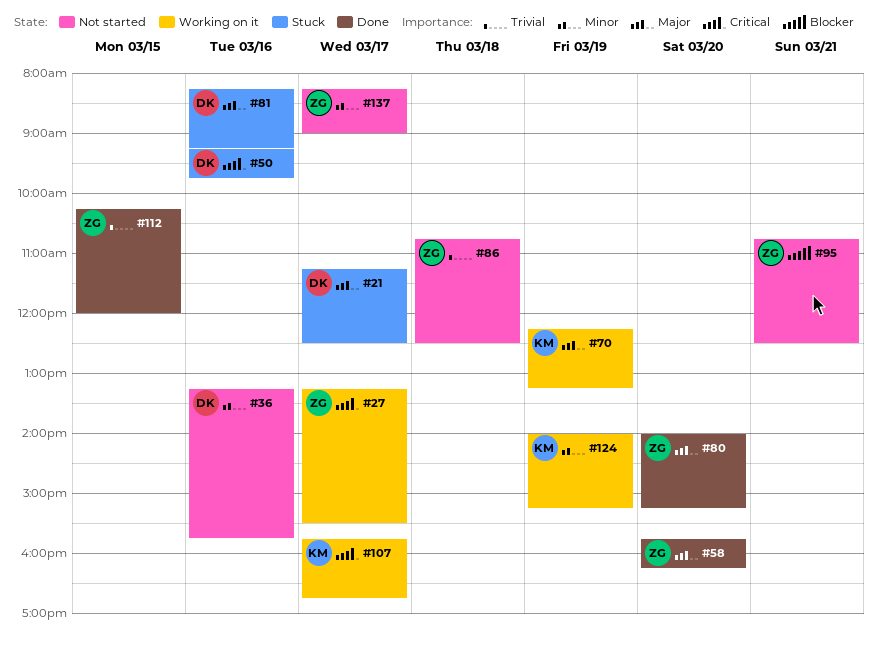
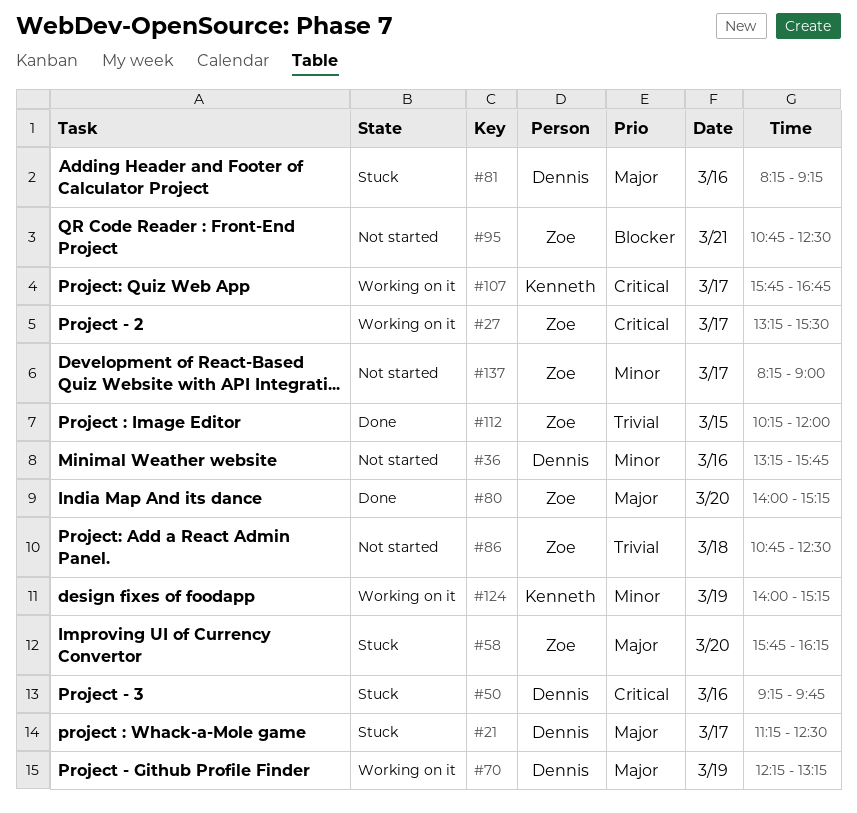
#58, status: Done -> Stuck
#70, owner: Kenneth -> Dennis

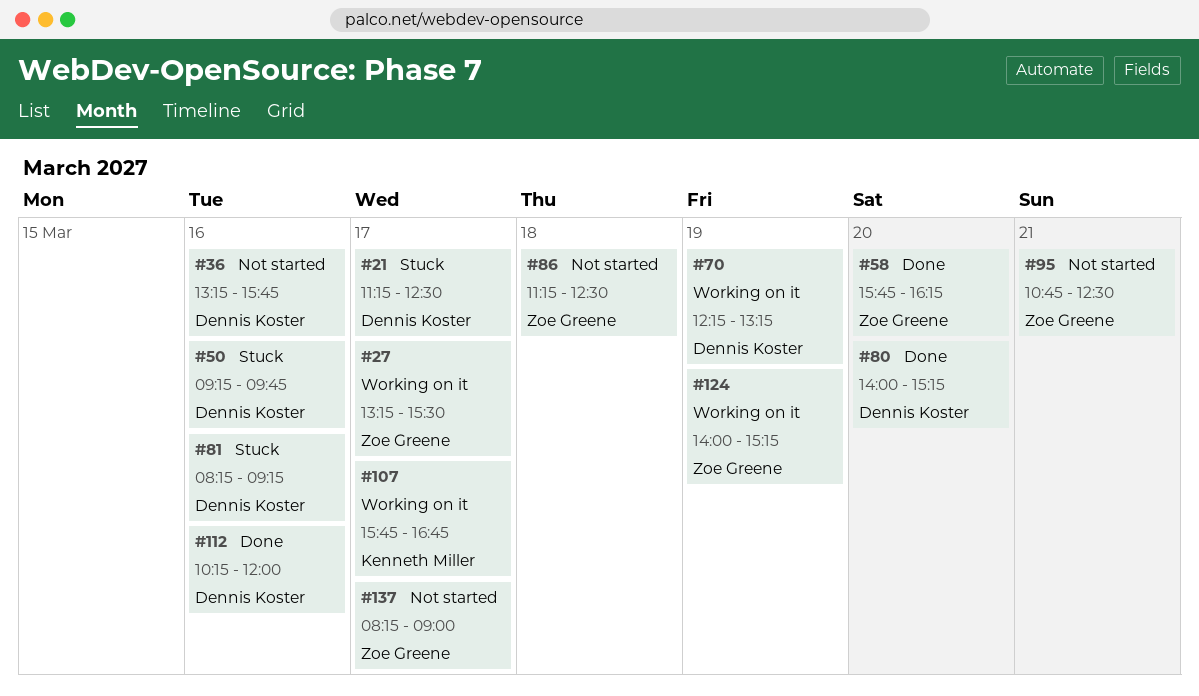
#58, status: Stuck -> Done
#80, owner: Zoe Greene -> Dennis Koster
#86, begins: 10:45 -> 11:15
#112, owner: Zoe Greene -> Dennis Koster
#112, day: Mar 15 -> Mar 16
#124, owner: Kenneth Miller -> Zoe Greene

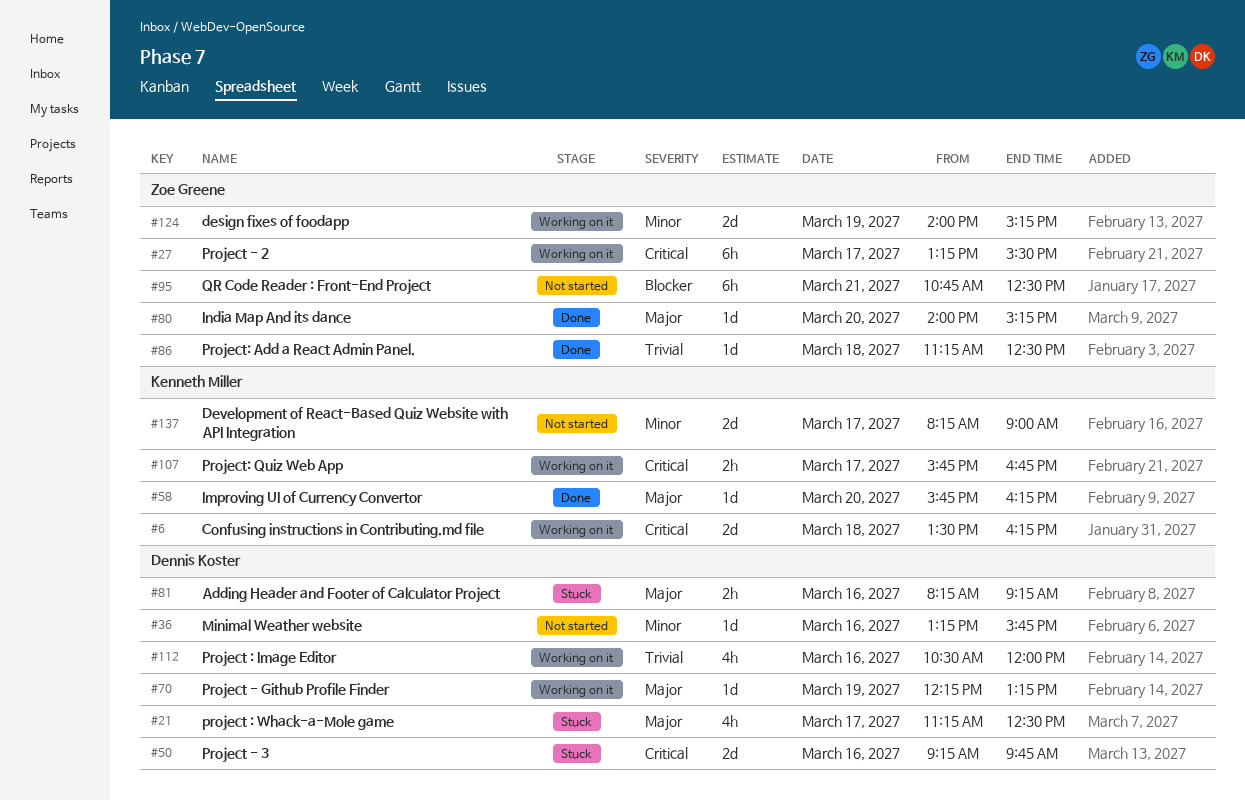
#6: none -> present
#58, owner: Zoe Greene -> Kenneth Miller
#80, owner: Dennis Koster -> Zoe Greene
#86, status: Not started -> Done
#112, status: Done -> Working on it
#112, begins: 10:15 -> 10:30
#137, owner: Zoe Greene -> Kenneth Miller

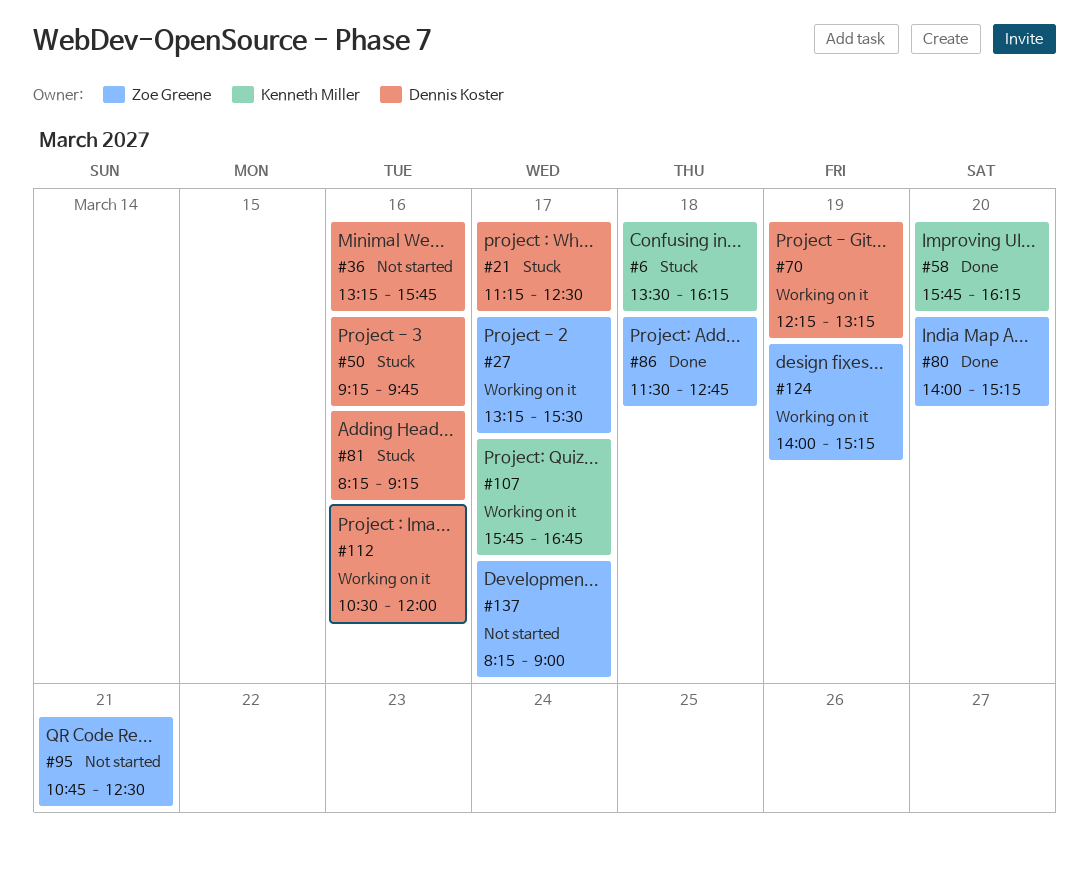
#6, status: Working on it -> Stuck
#86, begins: 11:15 -> 11:30
#86, ends: 12:30 -> 12:45
#137, owner: Kenneth Miller -> Zoe Greene

